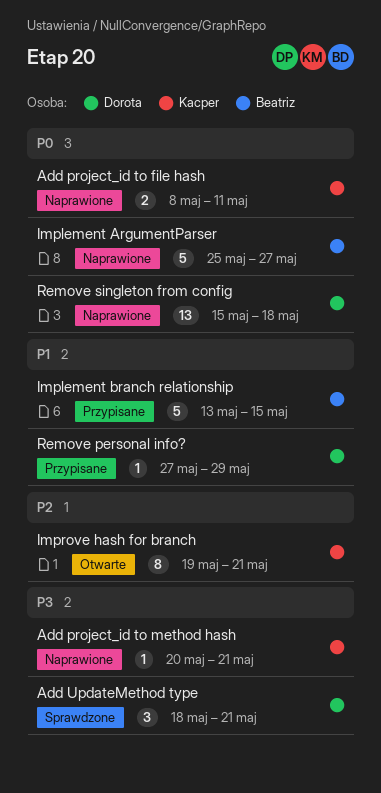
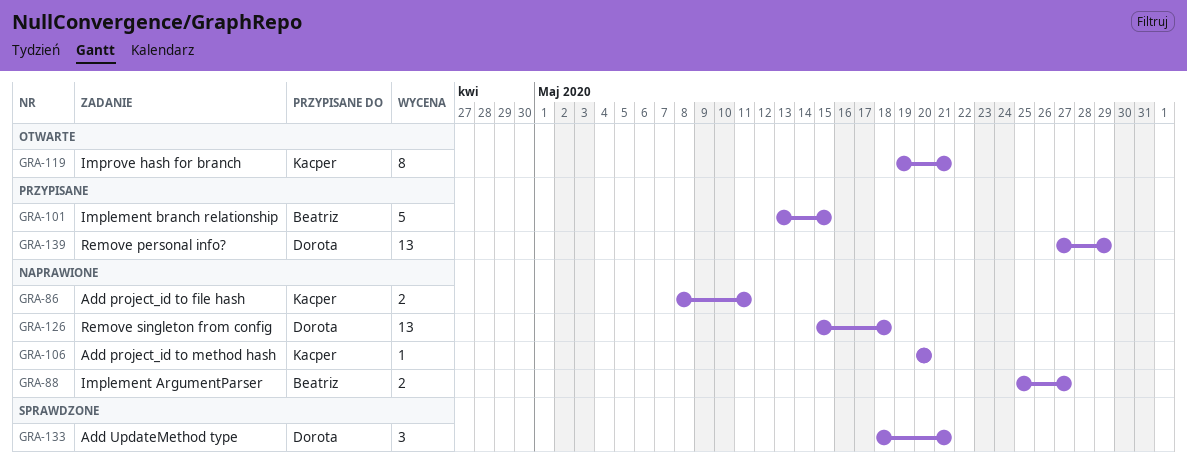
Add project_id to method hash, due: May 21 -> May 20
Implement ArgumentParser, estimate: 5 -> 2
Remove personal info?, estimate: 1 -> 13

